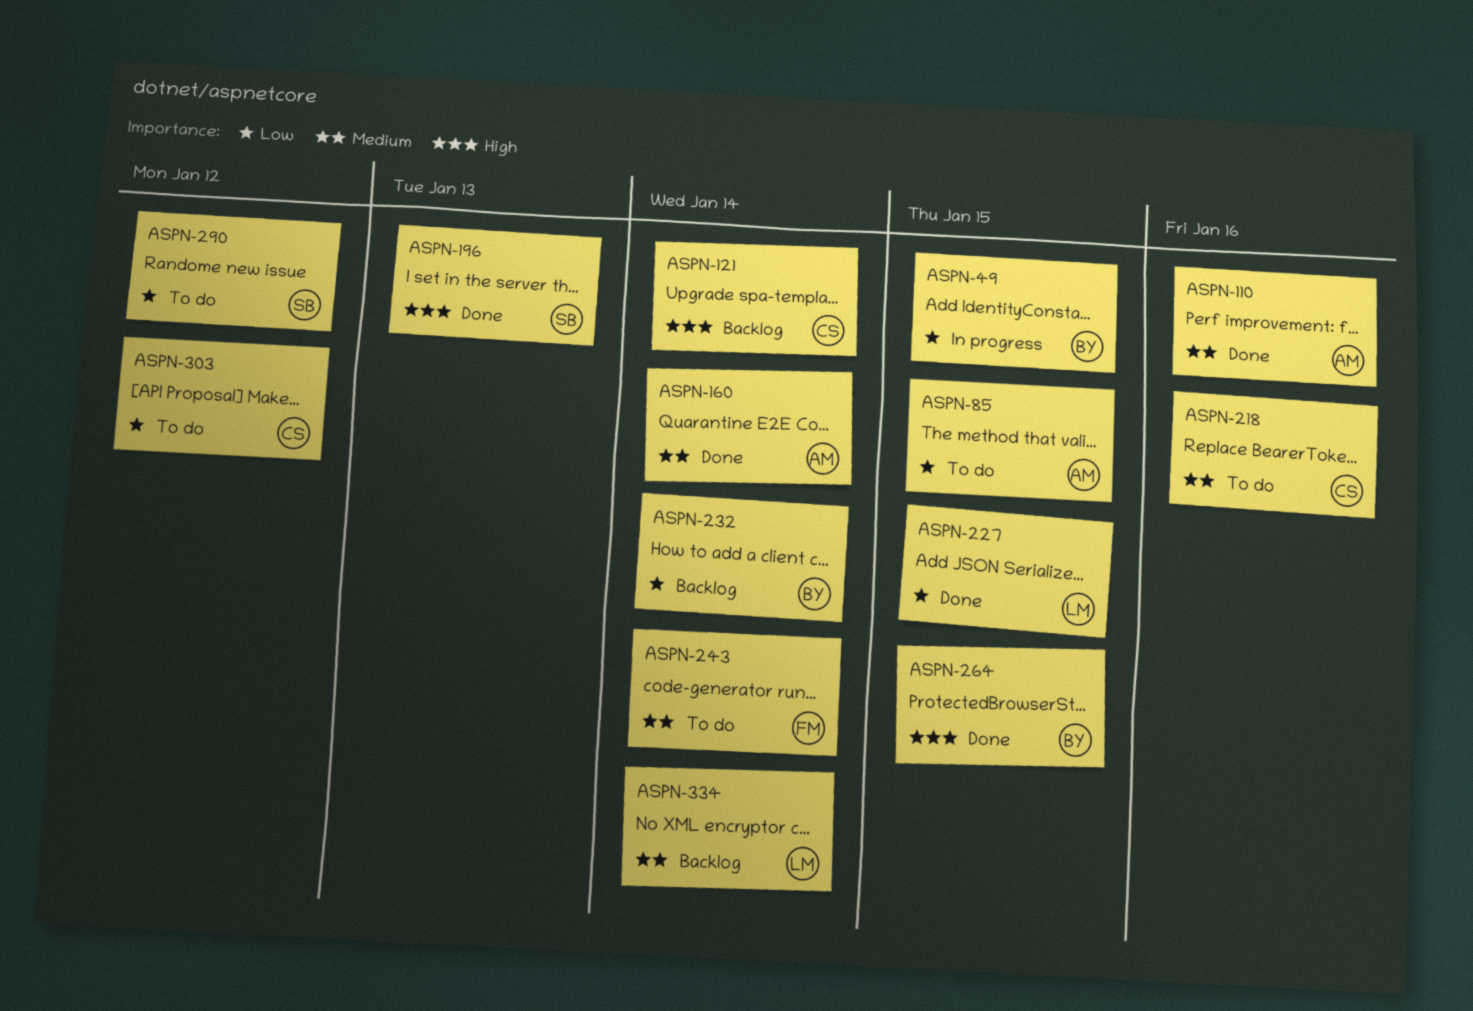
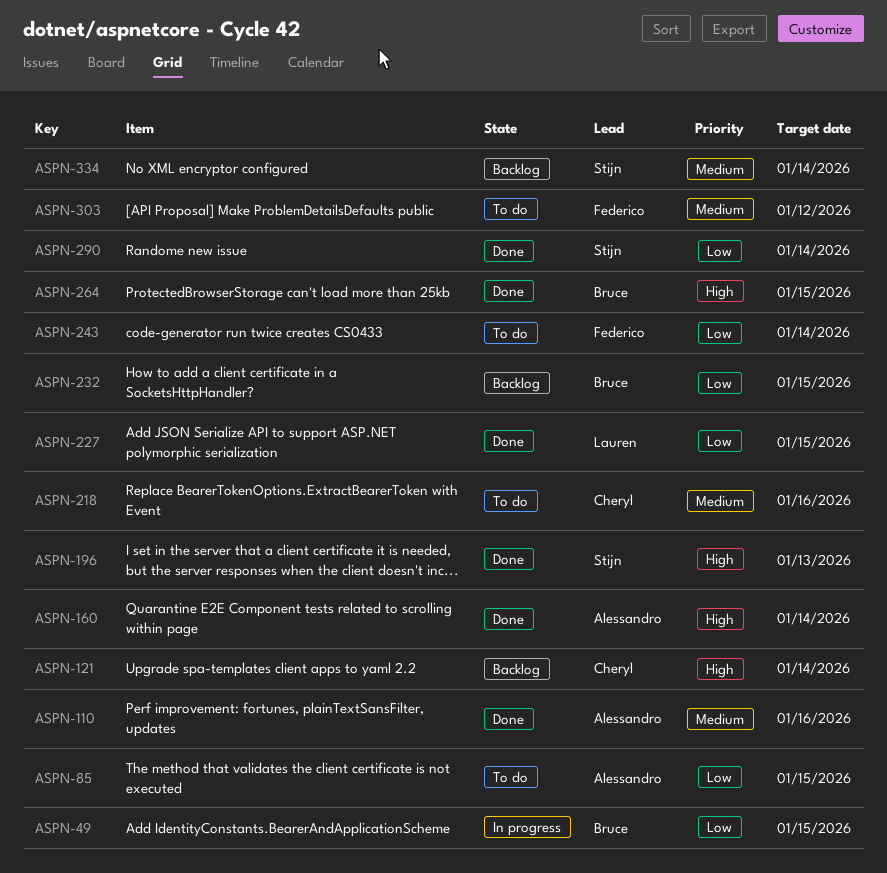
ASPN-160, priority: Medium -> High
ASPN-232, due: Jan 14 -> Jan 15
ASPN-243, priority: Medium -> Low
ASPN-290, status: To do -> Done
ASPN-290, due: Jan 12 -> Jan 14
ASPN-303, owner: Cheryl -> Federico
ASPN-303, priority: Low -> Medium
ASPN-334, owner: Lauren -> Stijn

